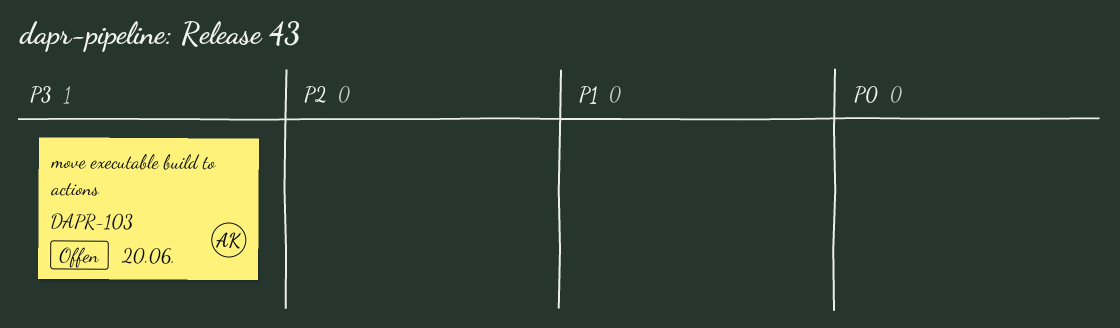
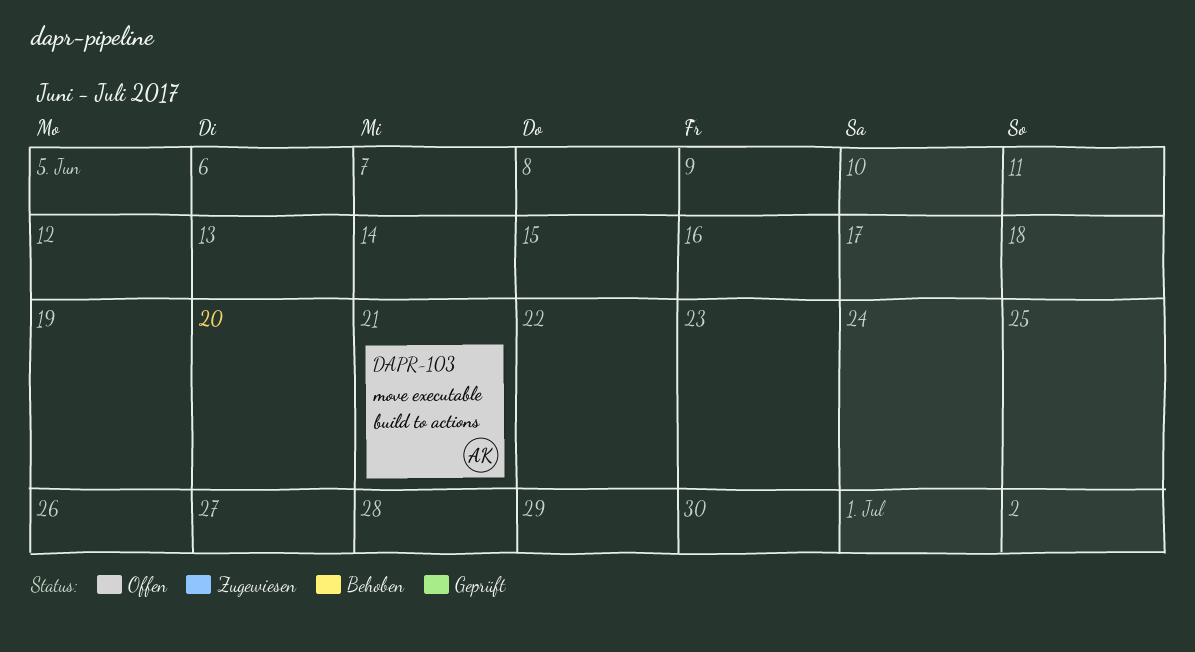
DAPR-103, due: Jun 20 -> Jun 21

